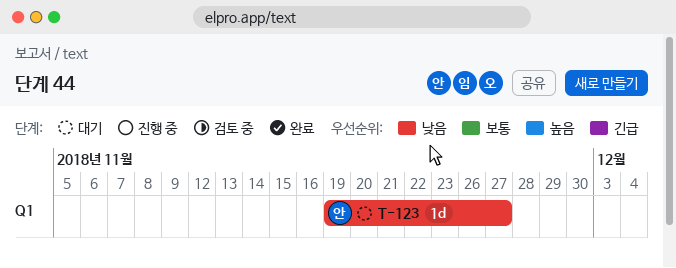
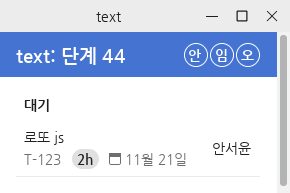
T-123, estimate: 1d -> 2h
T-123, due: Nov 27 -> Nov 21

